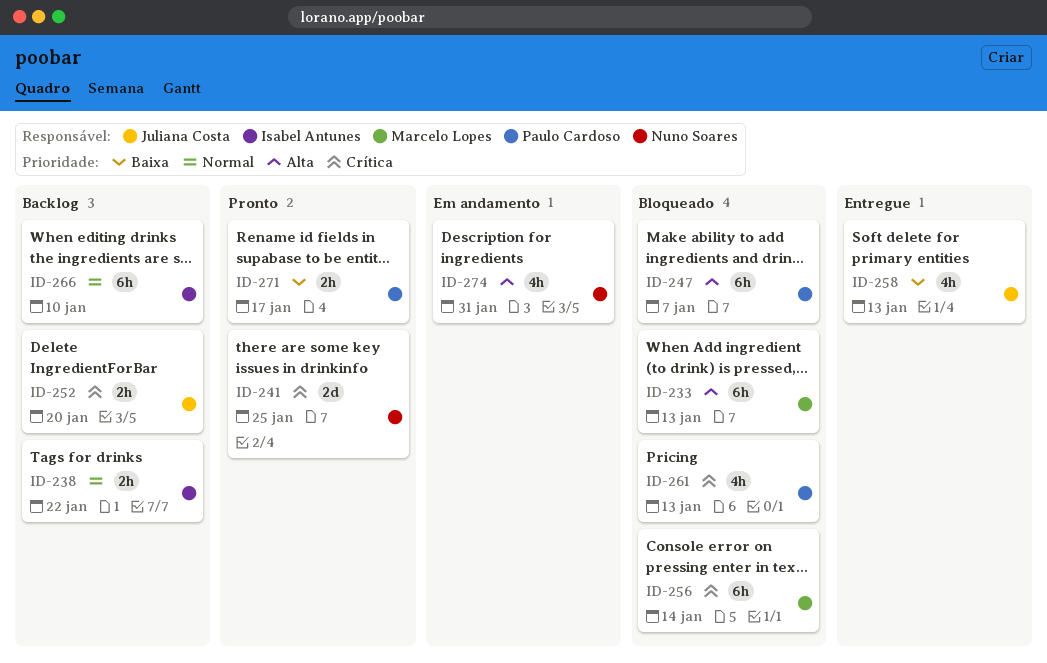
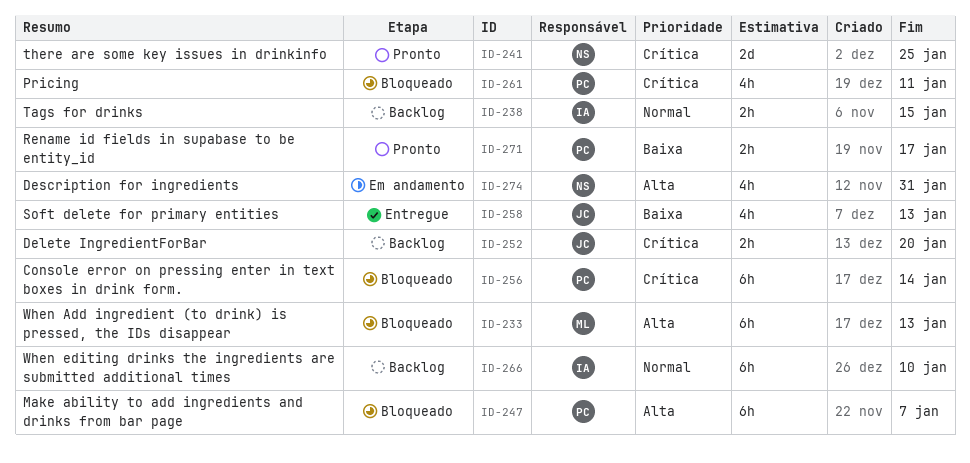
ID-238, due: Jan 22 -> Jan 15
ID-256, owner: Marcelo Lopes -> Paulo Cardoso
ID-261, due: Jan 13 -> Jan 11

